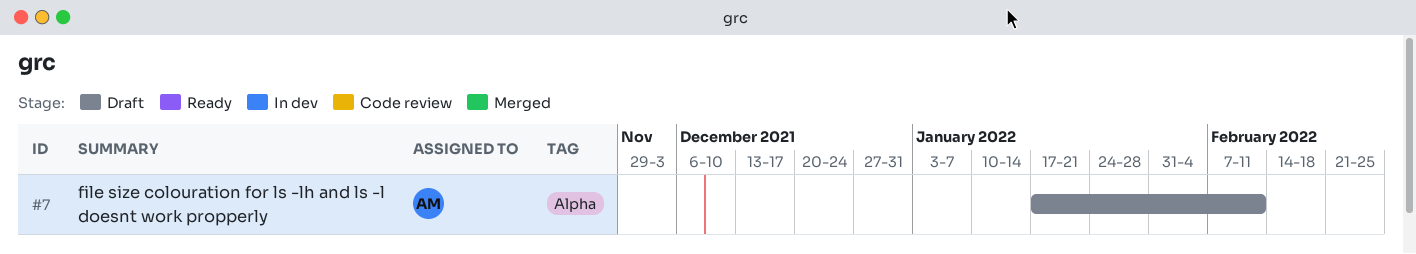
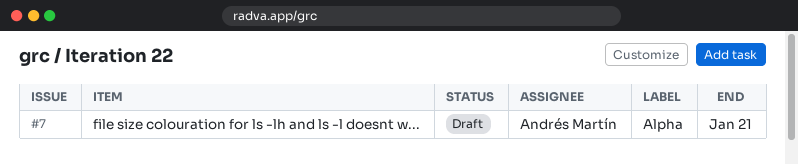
#7, due: Feb 11 -> Jan 21

